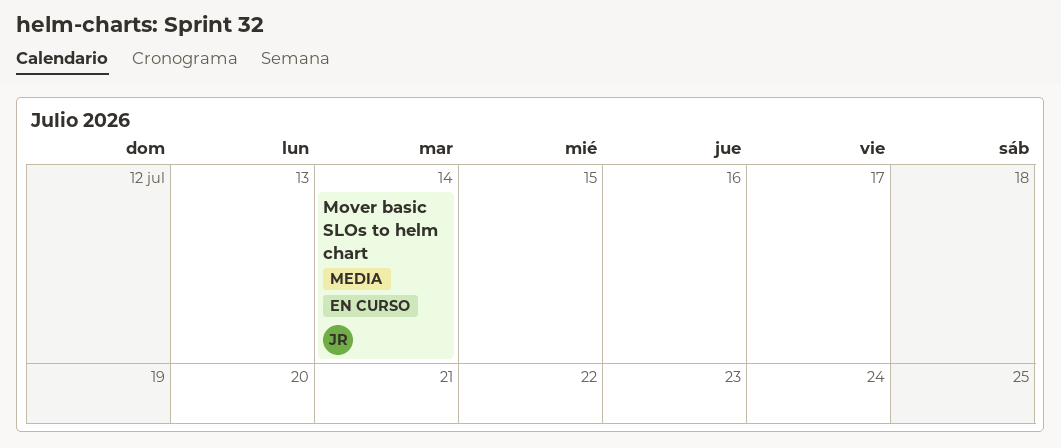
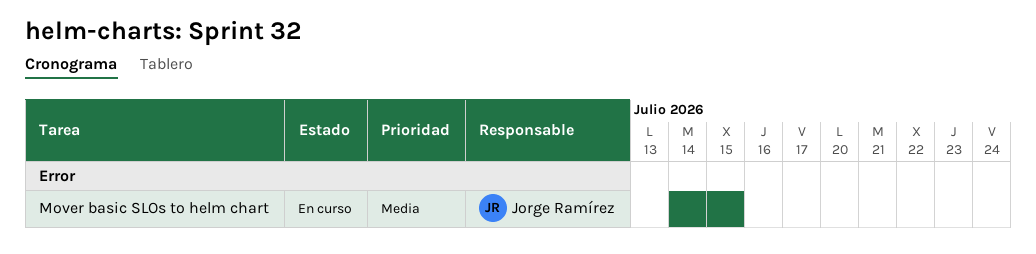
Mover basic SLOs to helm chart, due: Jul 14 -> Jul 15

